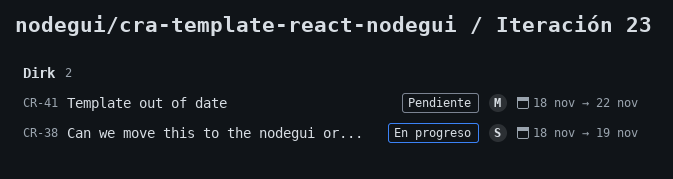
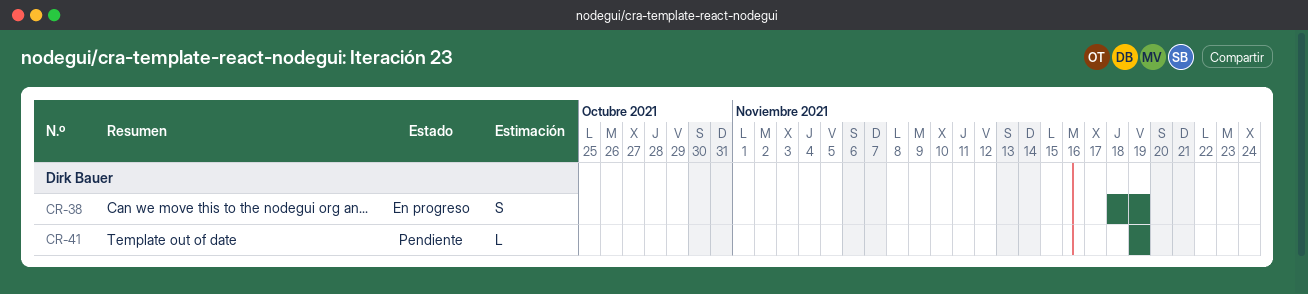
CR-41, estimate: M -> L
CR-41, start: Nov 18 -> Nov 19
CR-41, due: Nov 22 -> Nov 19

